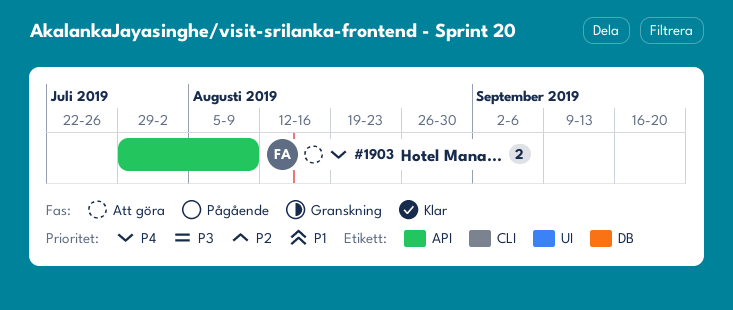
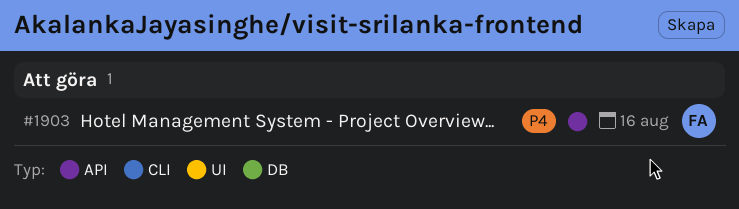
#1903, due: Aug 9 -> Aug 16

